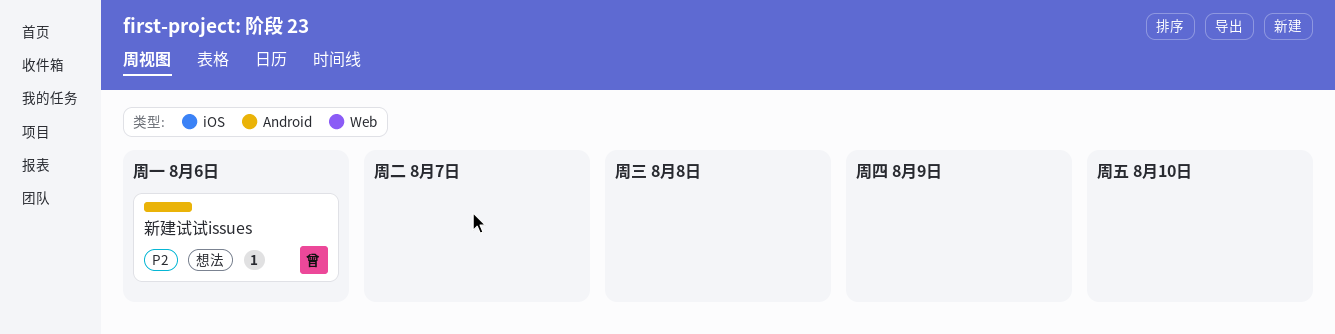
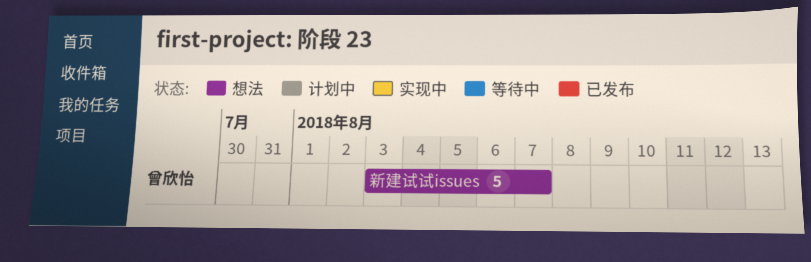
新建试试issues, estimate: 1 -> 5
新建试试issues, due: Aug 6 -> Aug 7

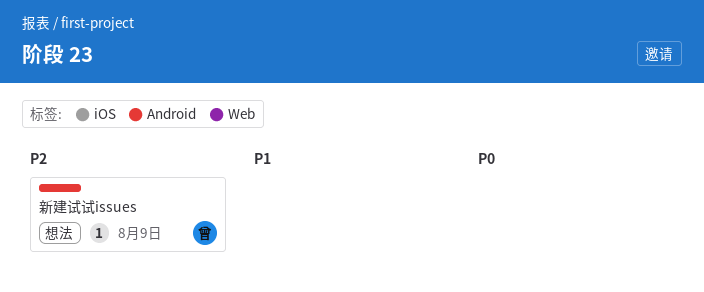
新建试试issues, estimate: 5 -> 1
新建试试issues, due: Aug 7 -> Aug 9

